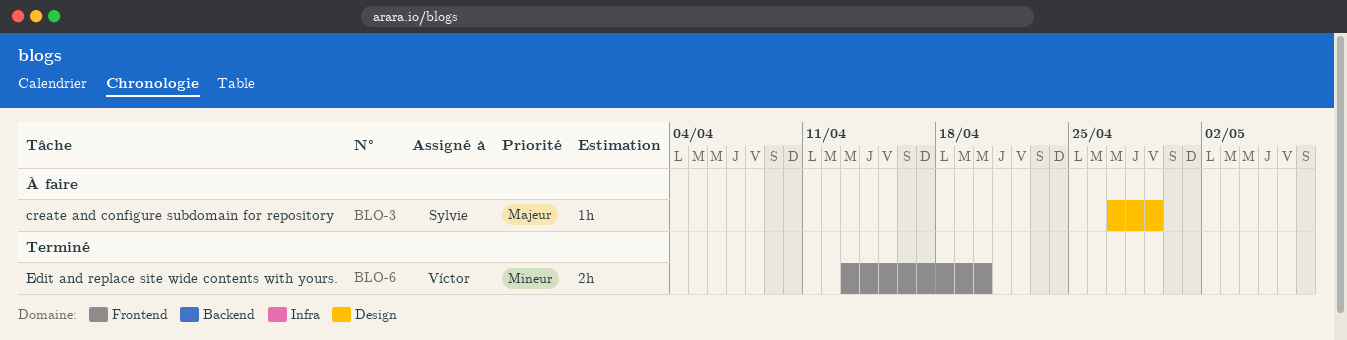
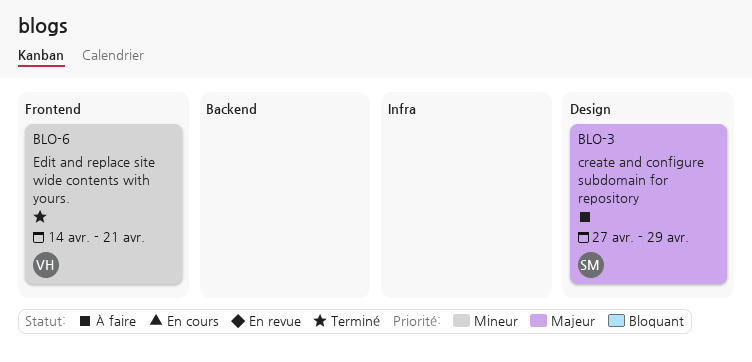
BLO-6, start: Apr 13 -> Apr 14
BLO-6, due: Apr 20 -> Apr 21

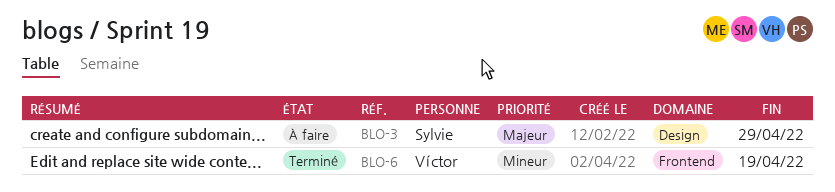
BLO-6, due: Apr 21 -> Apr 19

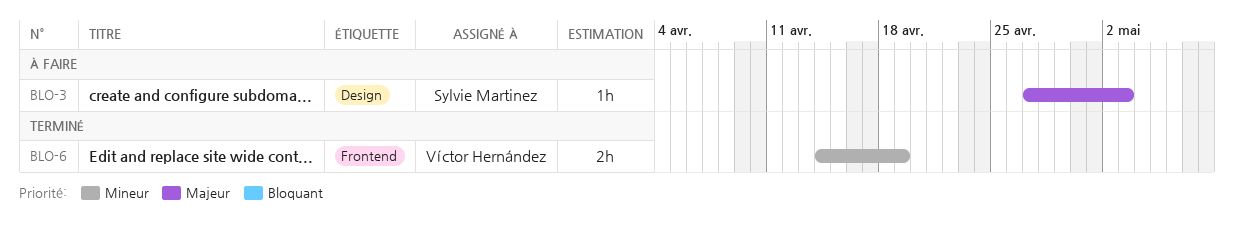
BLO-3, due: Apr 29 -> May 3

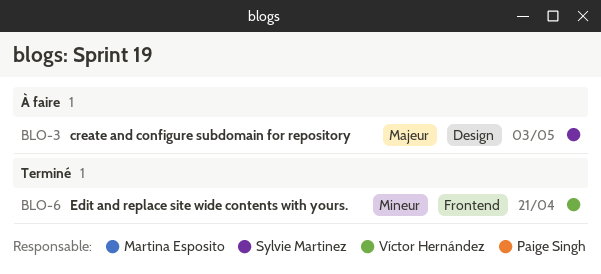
BLO-6, due: Apr 19 -> Apr 21

